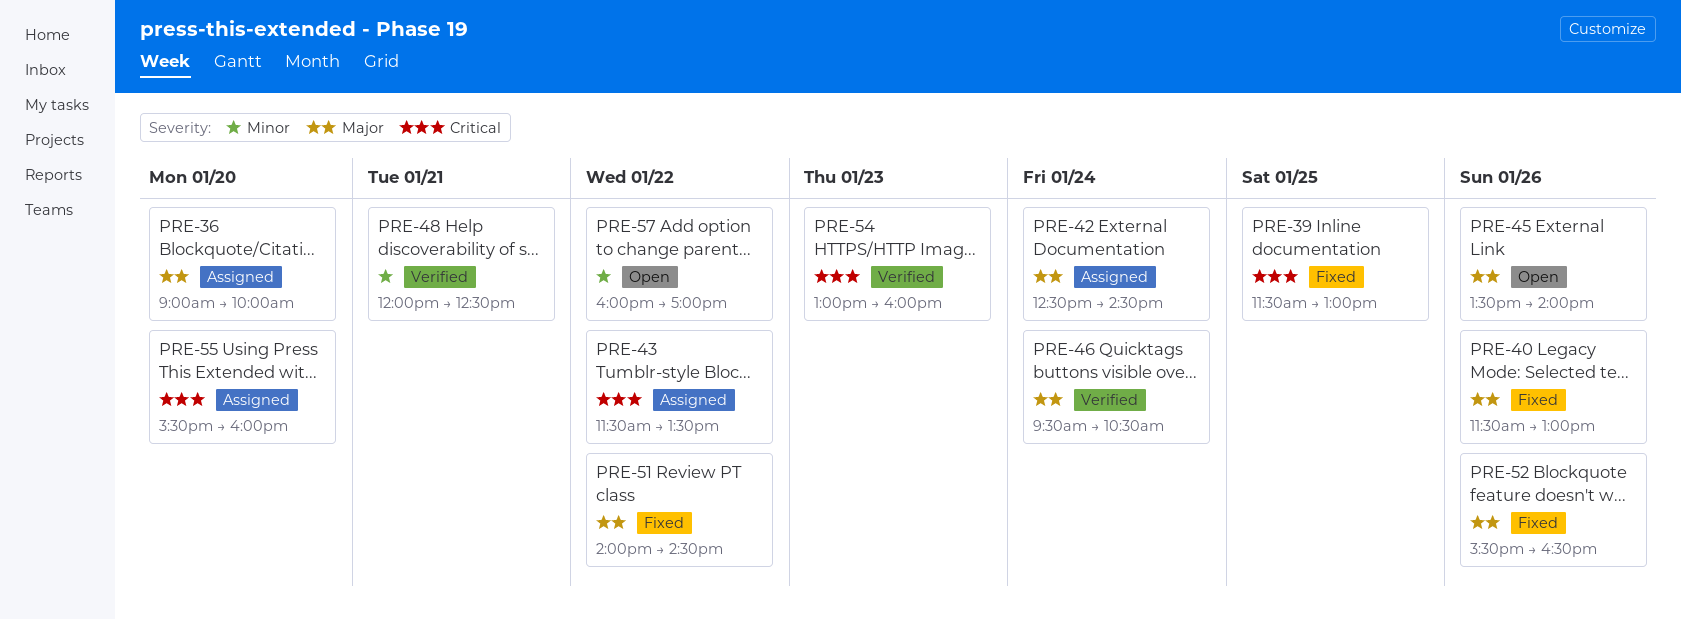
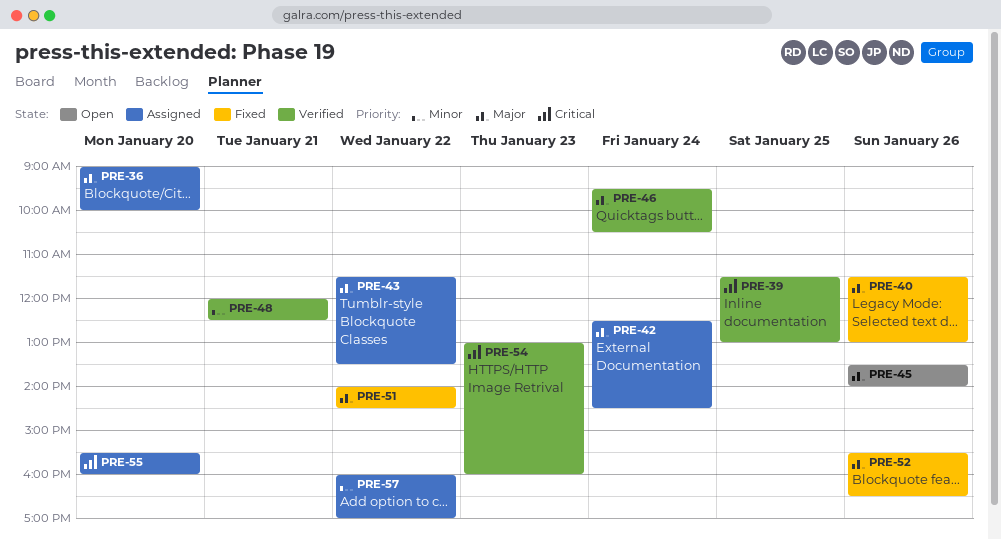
PRE-39, status: Fixed -> Verified
PRE-43, priority: Critical -> Major
PRE-57, status: Open -> Assigned

